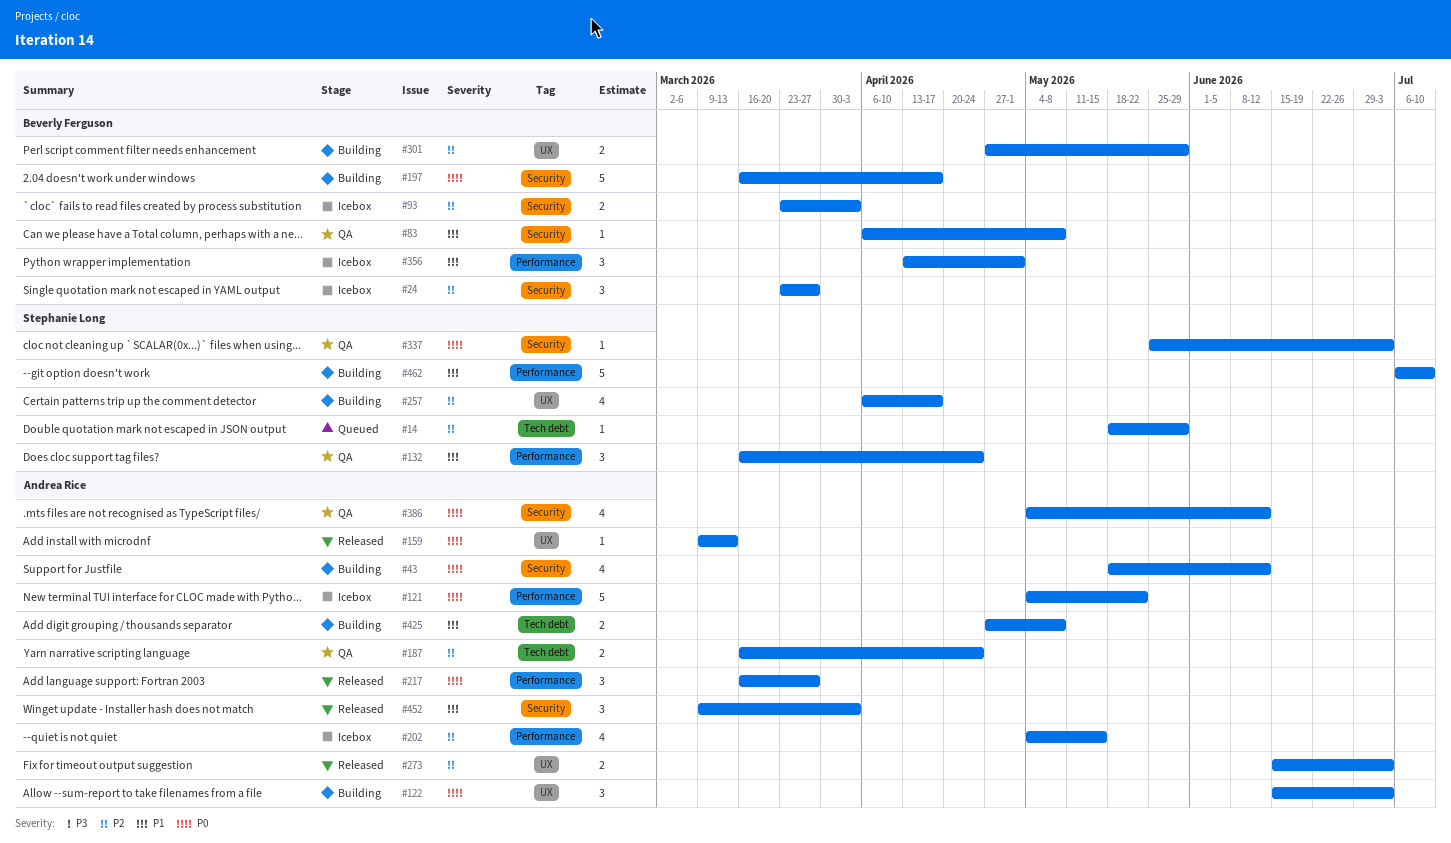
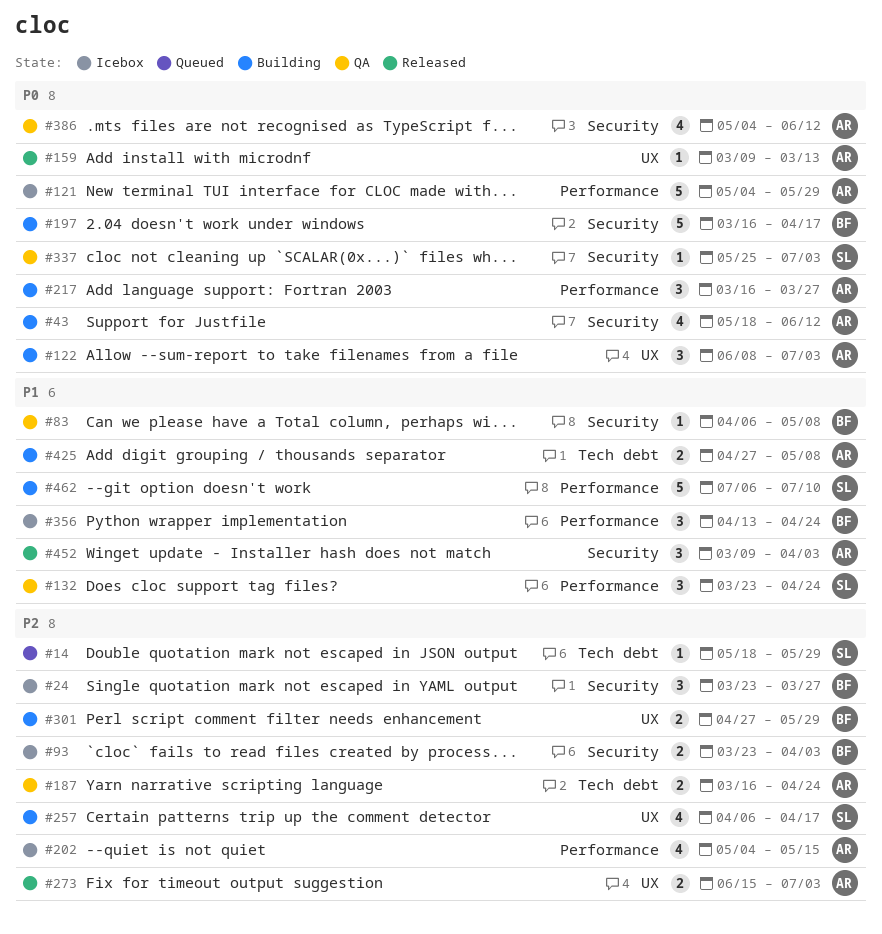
#121, due: May 22 -> May 29
#122, start: Jun 15 -> Jun 8
#132, start: Mar 16 -> Mar 23
#217, status: Released -> Building
#356, due: May 1 -> Apr 24

